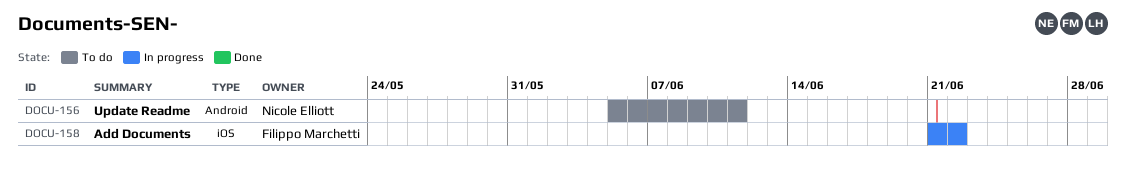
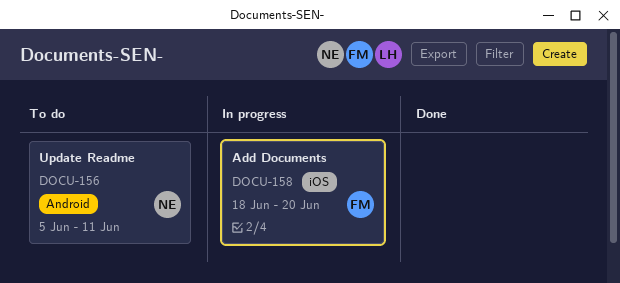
DOCU-158, start: Jun 21 -> Jun 18
DOCU-158, due: Jun 22 -> Jun 20

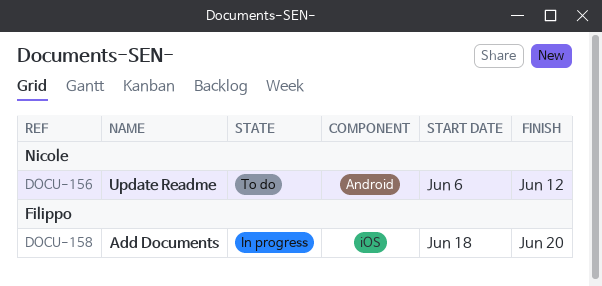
DOCU-156, start: Jun 5 -> Jun 6
DOCU-156, due: Jun 11 -> Jun 12

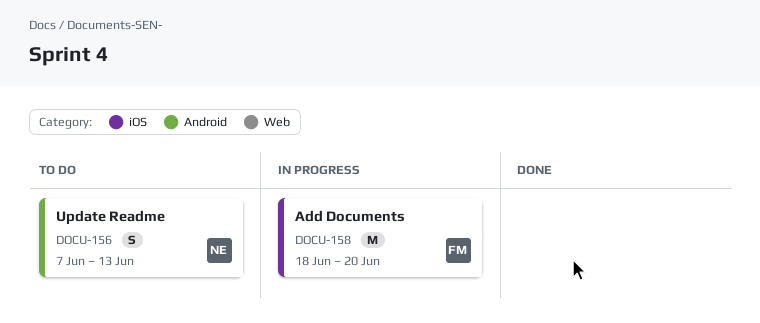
DOCU-156, start: Jun 6 -> Jun 7
DOCU-156, due: Jun 12 -> Jun 13

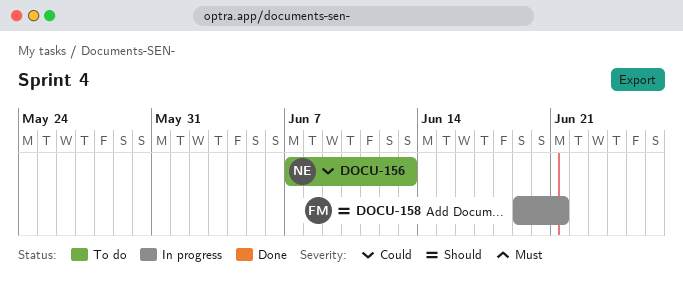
DOCU-158, start: Jun 18 -> Jun 19
DOCU-158, due: Jun 20 -> Jun 21

